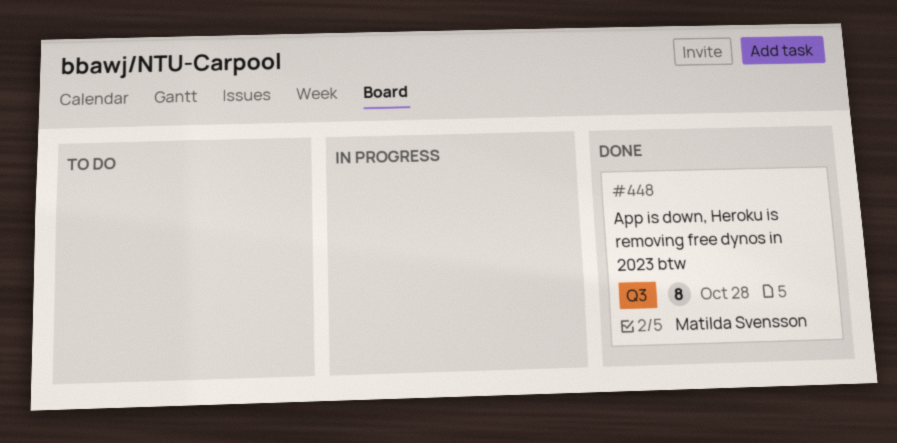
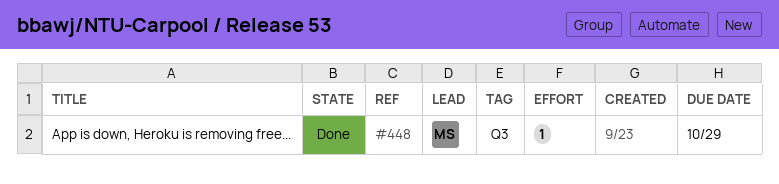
#448, estimate: 8 -> 1
#448, due: Oct 28 -> Oct 29

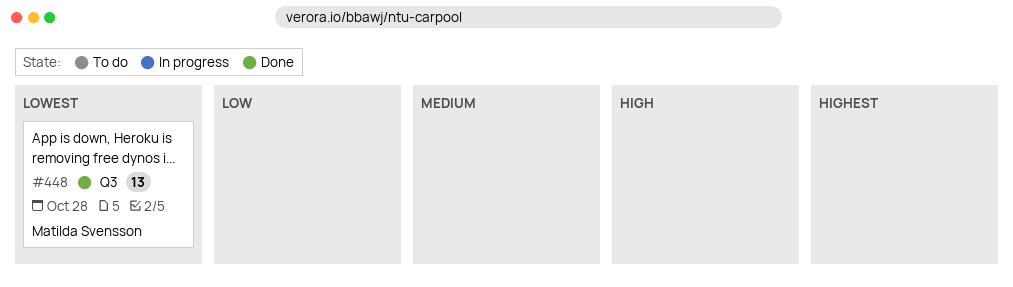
#448, estimate: 1 -> 13
#448, due: Oct 29 -> Oct 28

